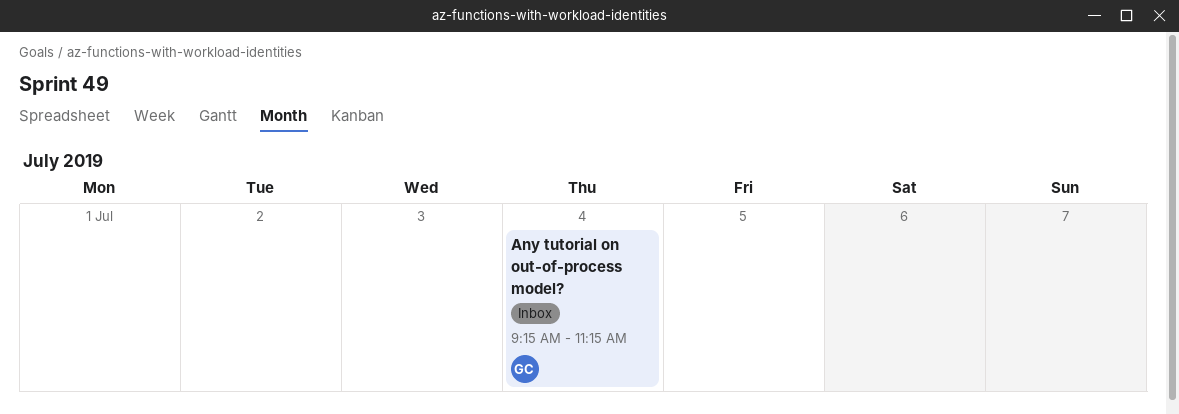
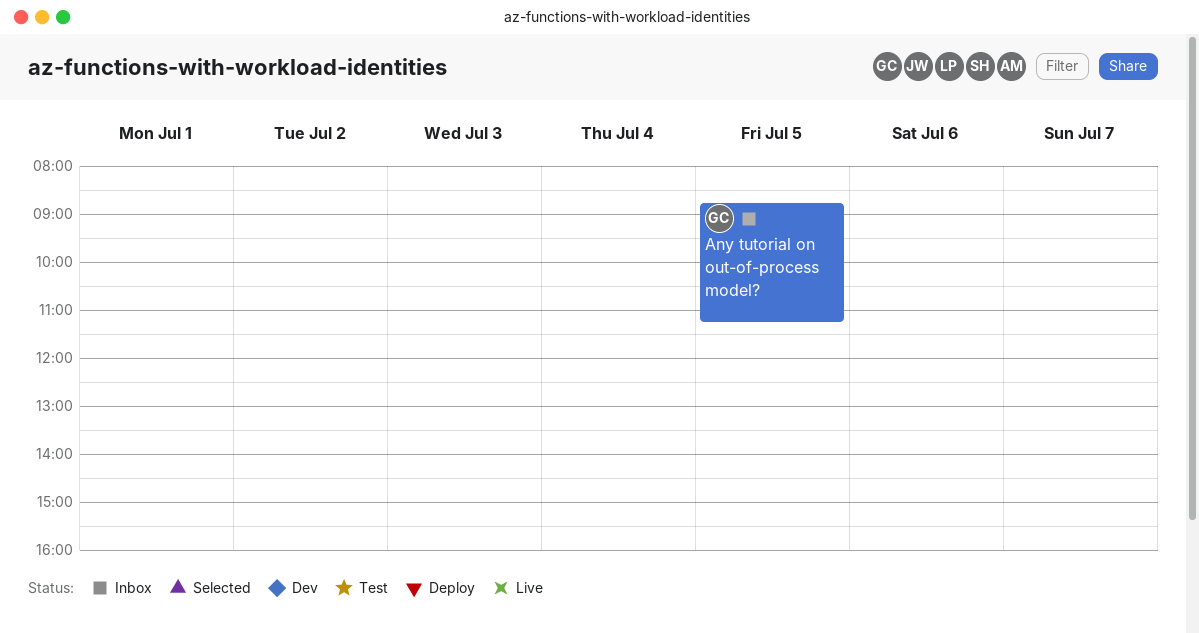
Any tutorial on out-of-process model?, day: Jul 4 -> Jul 5
Any tutorial on out-of-process model?, begins: 09:15 -> 08:45

